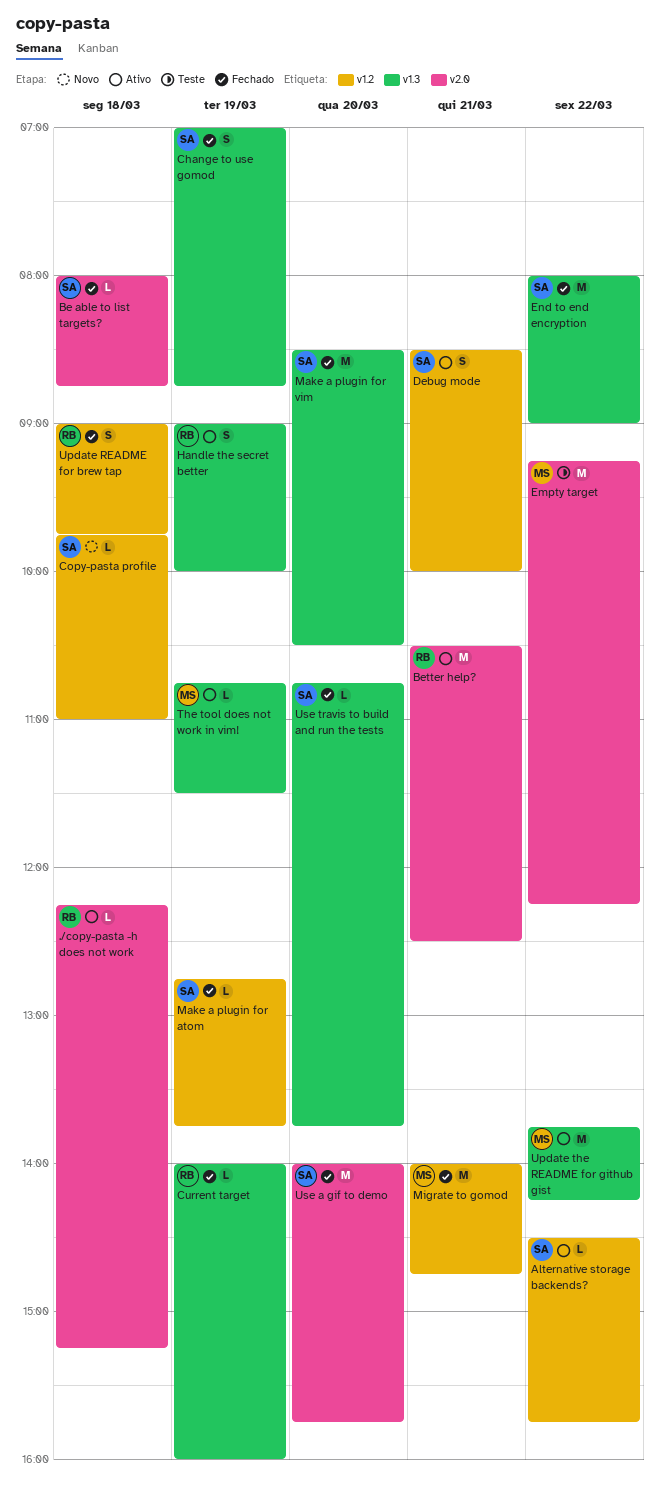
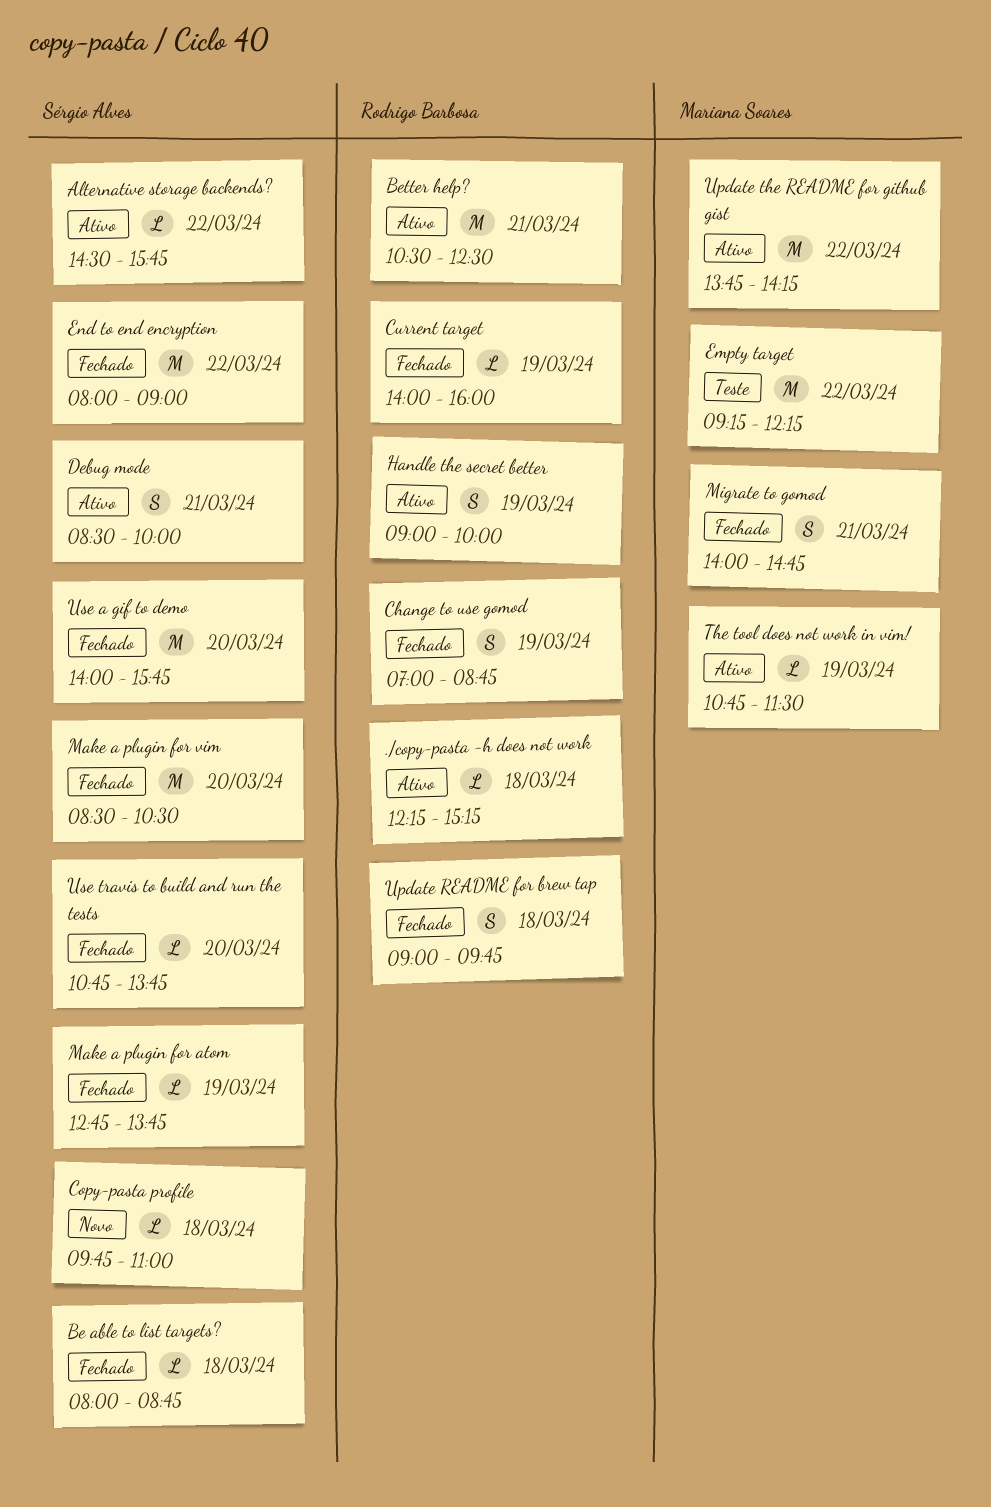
Change to use gomod, owner: Sérgio Alves -> Rodrigo Barbosa
Migrate to gomod, estimate: M -> S

